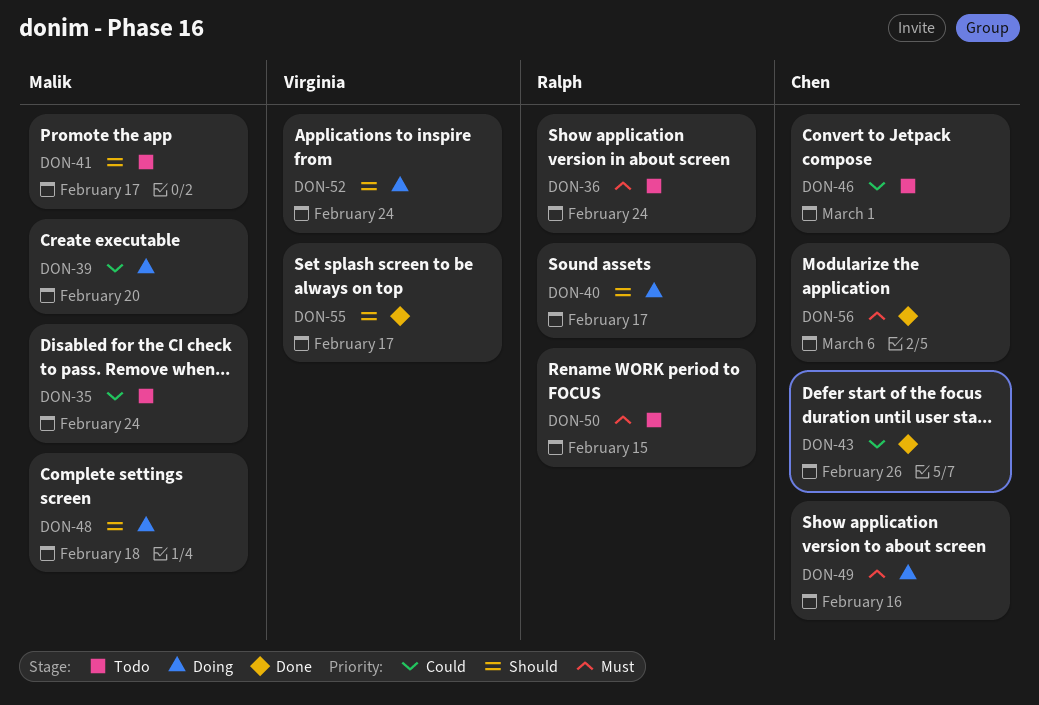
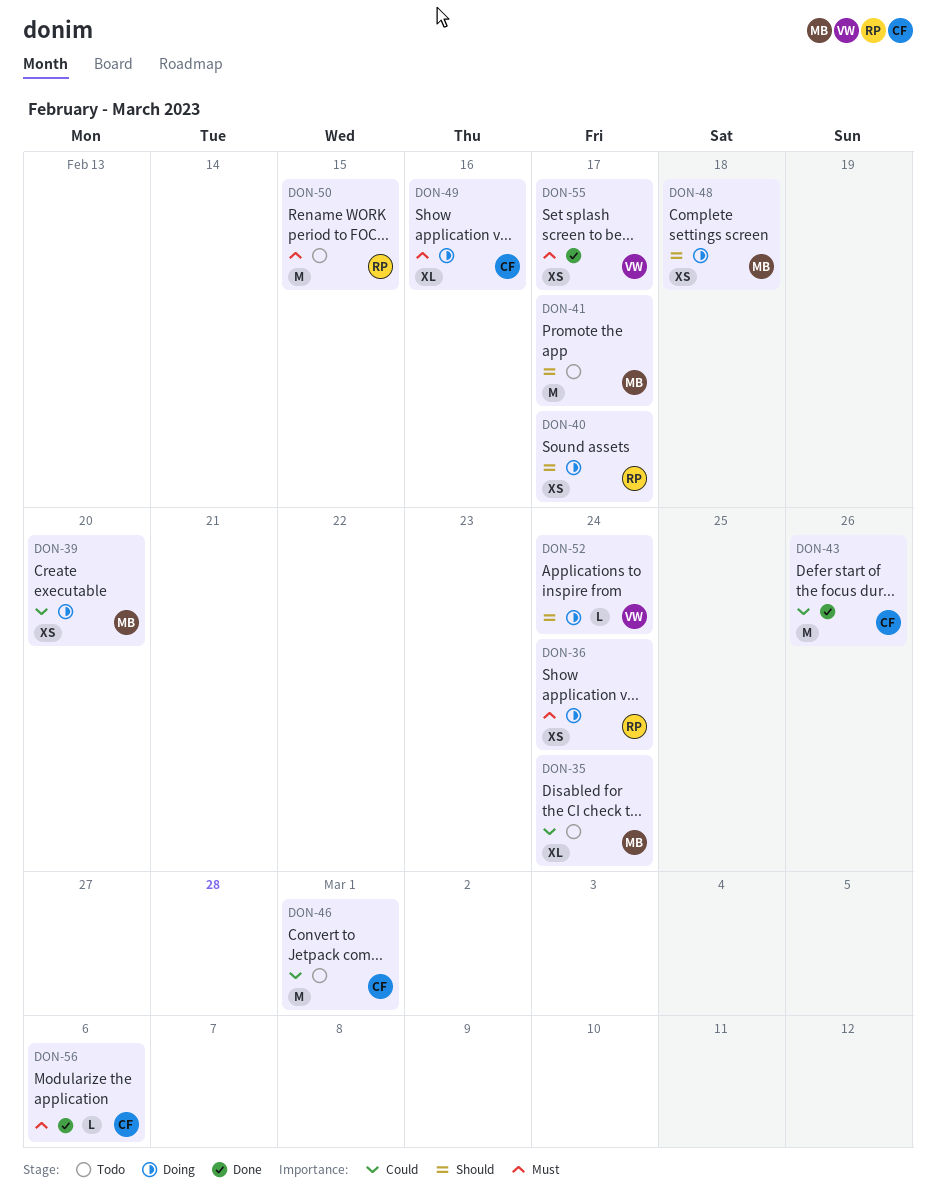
DON-36, status: Todo -> Doing
DON-55, priority: Should -> Must

